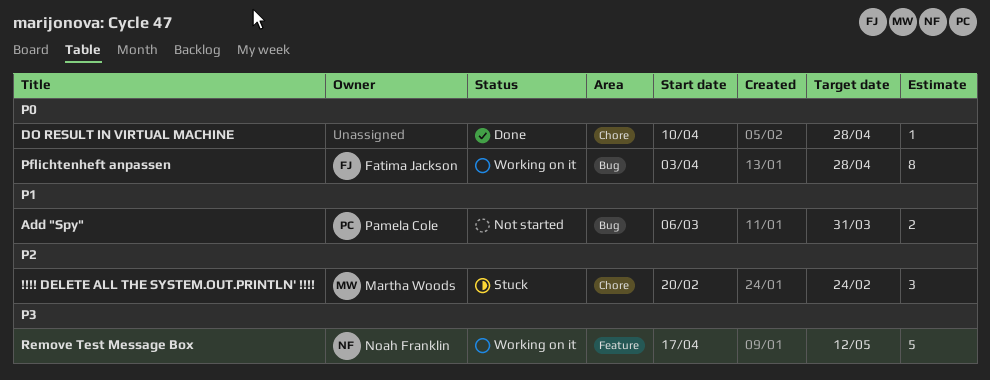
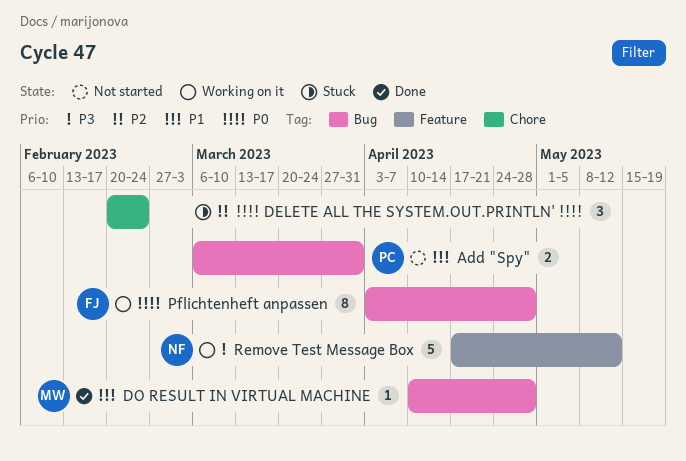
!!!! DELETE ALL THE SYSTEM.OUT.PRINTLN' !!!!, owner: Martha Woods -> none
DO RESULT IN VIRTUAL MACHINE, owner: none -> Martha Woods
DO RESULT IN VIRTUAL MACHINE, priority: P0 -> P1
DO RESULT IN VIRTUAL MACHINE, label: Chore -> Bug

